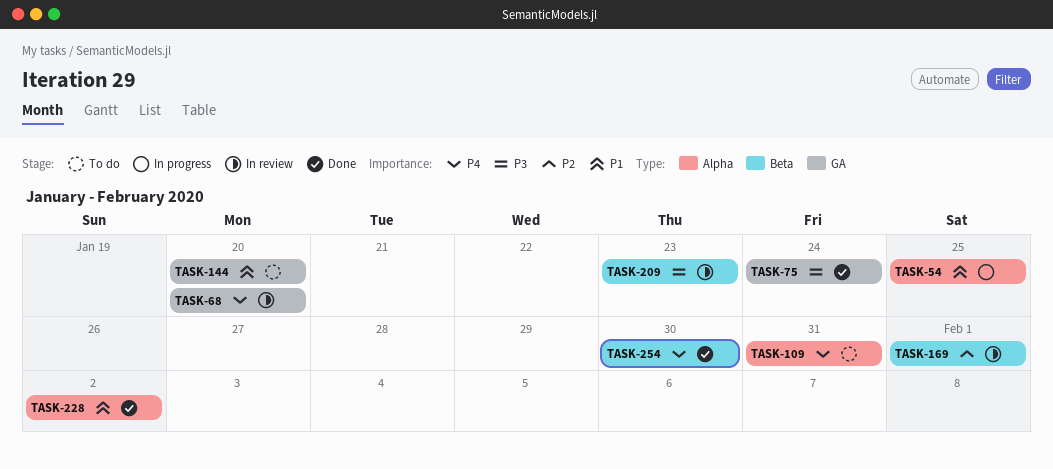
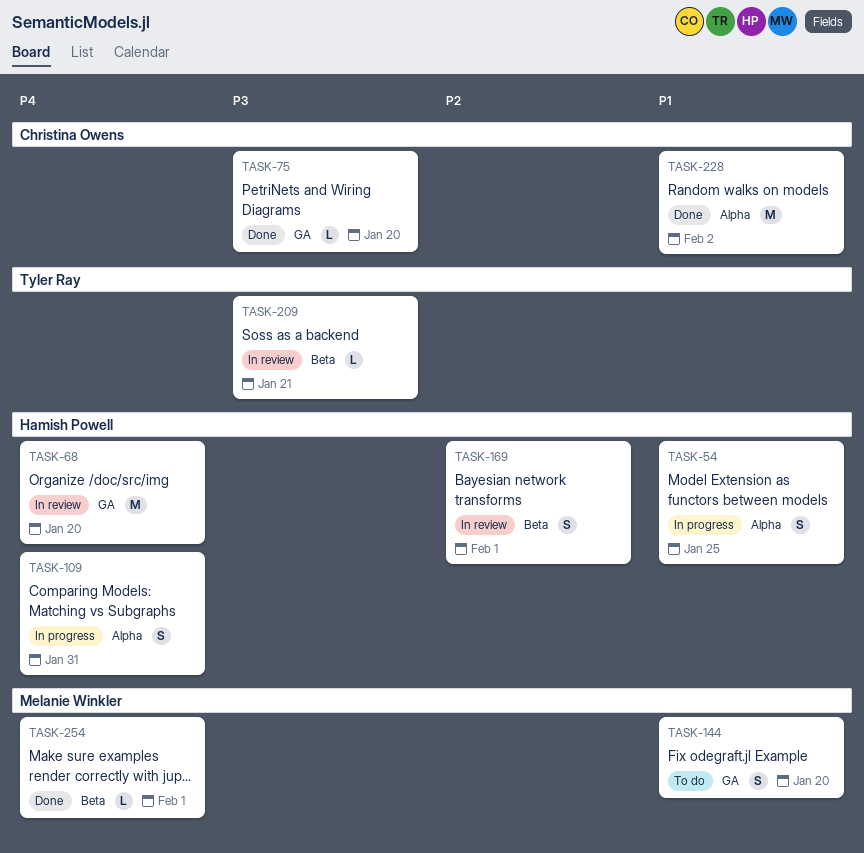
TASK-75, due: Jan 24 -> Jan 20
TASK-109, status: To do -> In progress
TASK-209, due: Jan 23 -> Jan 21
TASK-254, due: Jan 30 -> Feb 1

